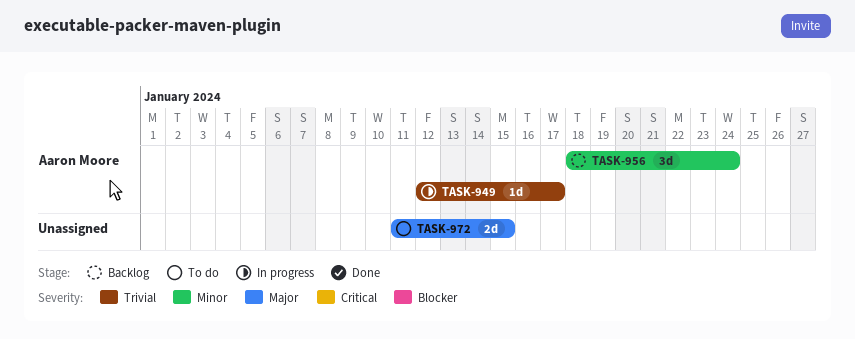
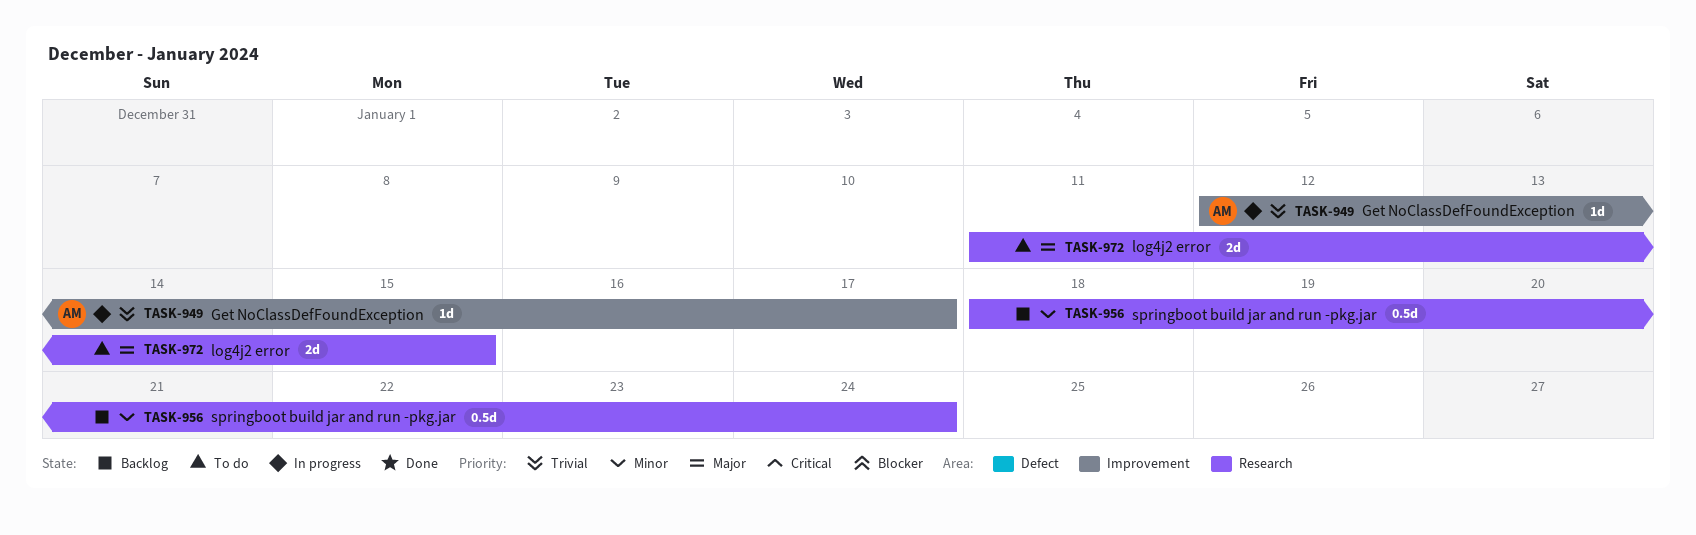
TASK-956, owner: Aaron Moore -> none
TASK-956, estimate: 3d -> 0.5d

